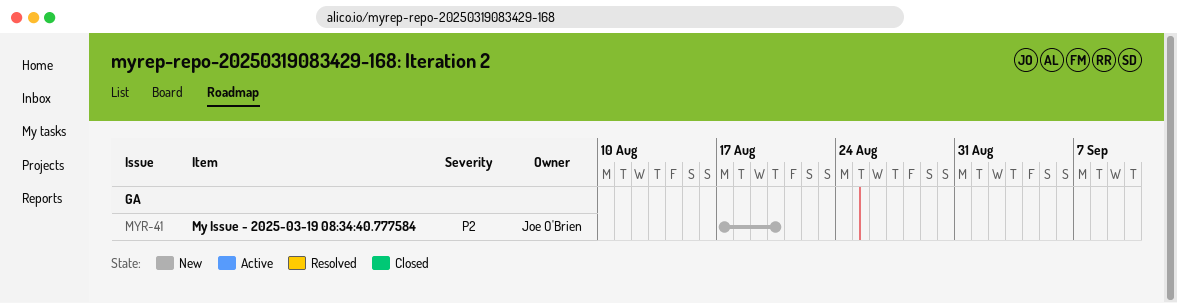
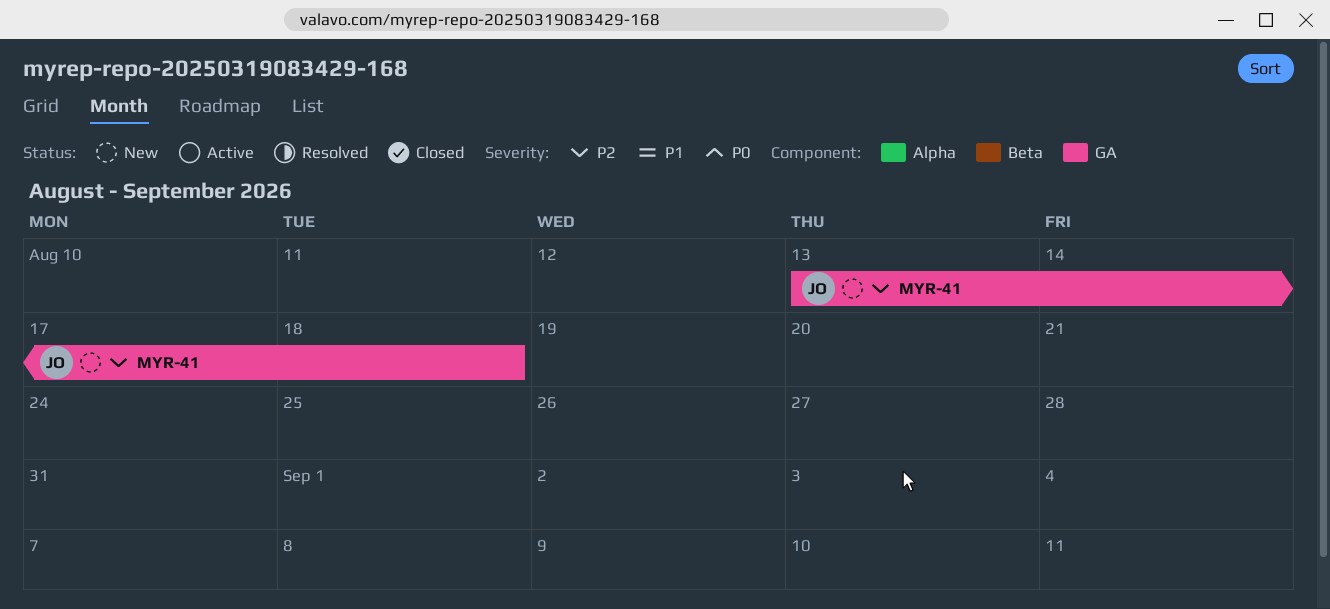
MYR-41, start: Aug 17 -> Aug 13
MYR-41, due: Aug 20 -> Aug 18

